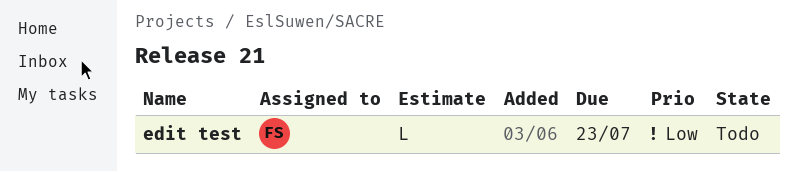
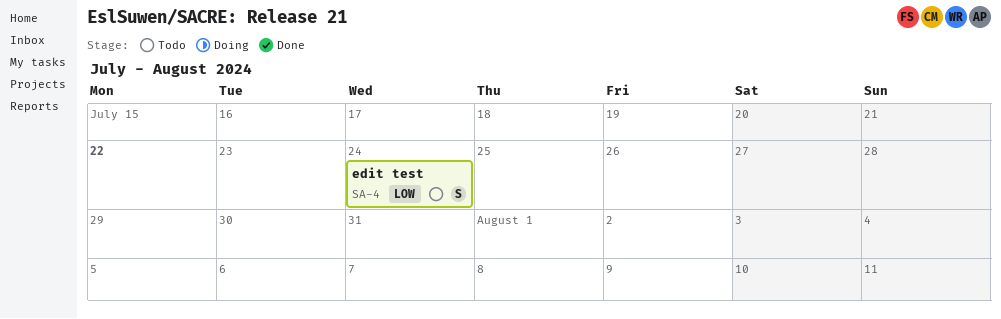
edit test, estimate: L -> S
edit test, due: Jul 23 -> Jul 24

